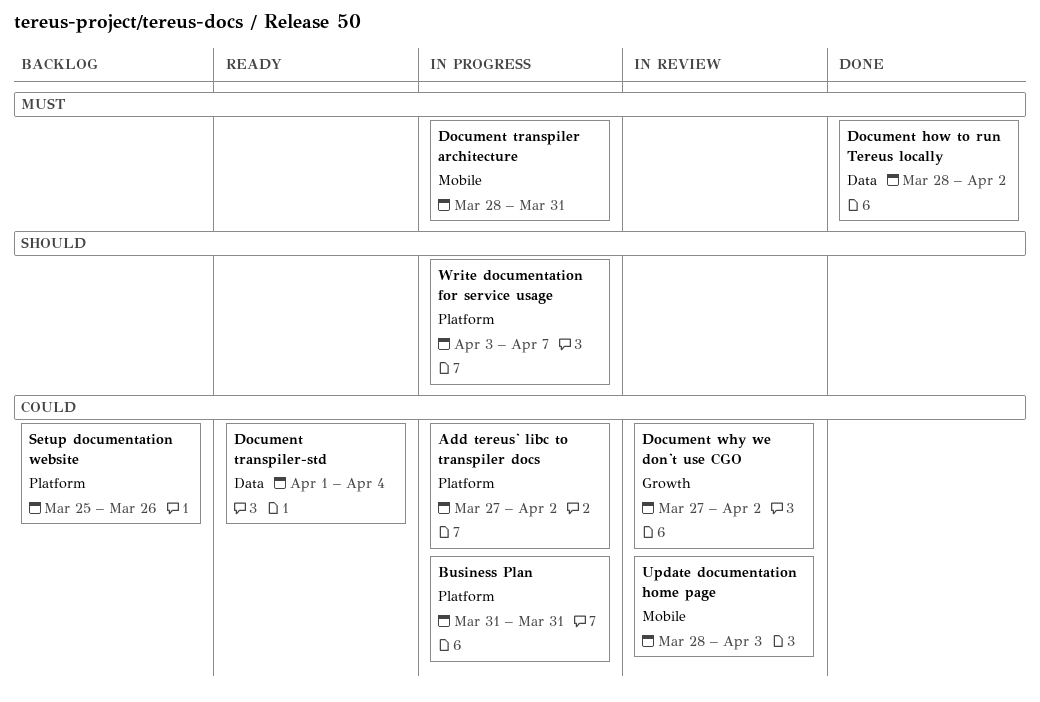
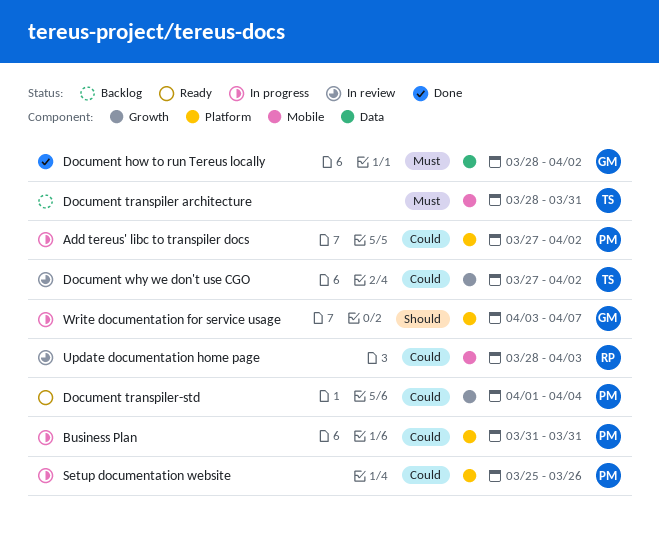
Document transpiler architecture, status: In progress -> Backlog
Document transpiler-std, label: Data -> Growth
Setup documentation website, status: Backlog -> In progress

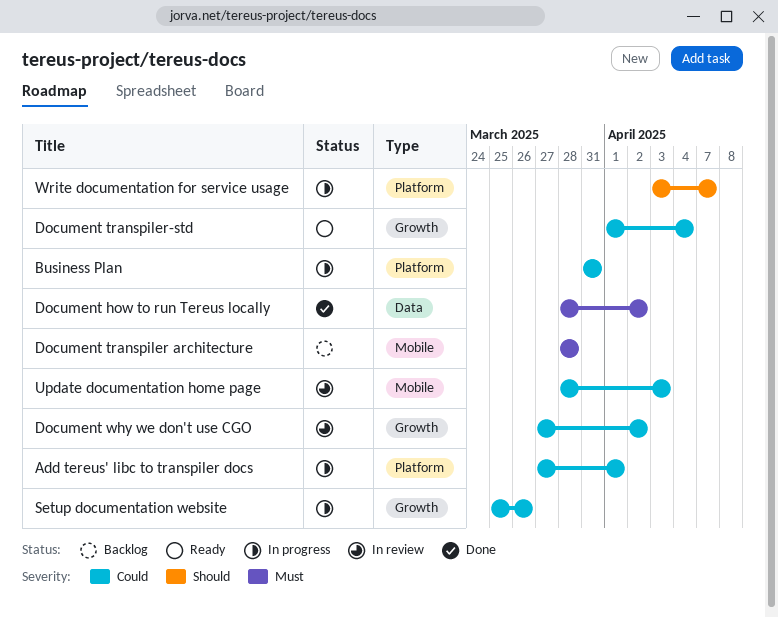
Add tereus' libc to transpiler docs, due: Apr 2 -> Apr 1
Document transpiler architecture, due: Mar 31 -> Mar 28
Setup documentation website, label: Platform -> Growth

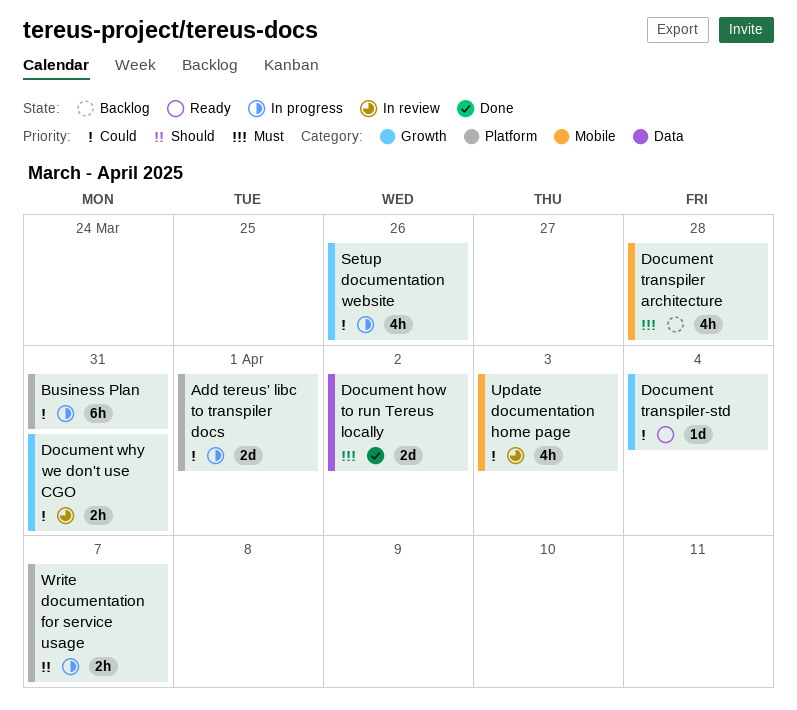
Document why we don't use CGO, due: Apr 2 -> Mar 31

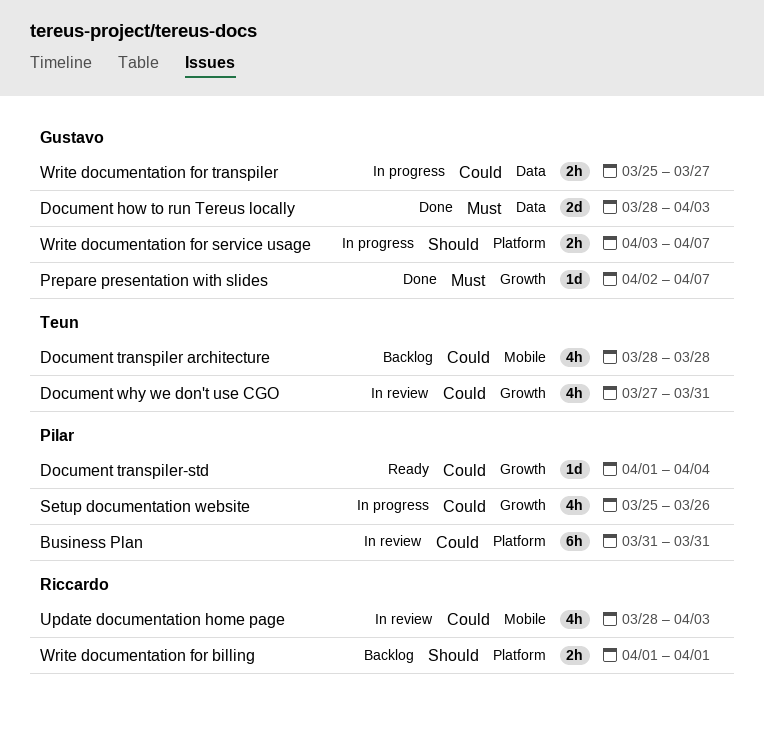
Add tereus' libc to transpiler docs: present -> none
Business Plan, status: In progress -> In review
Document how to run Tereus locally, due: Apr 2 -> Apr 3
Document transpiler architecture, priority: Must -> Could
Document why we don't use CGO, estimate: 2h -> 4h
Prepare presentation with slides: none -> present
Write documentation for billing: none -> present
Write documentation for transpiler: none -> present

